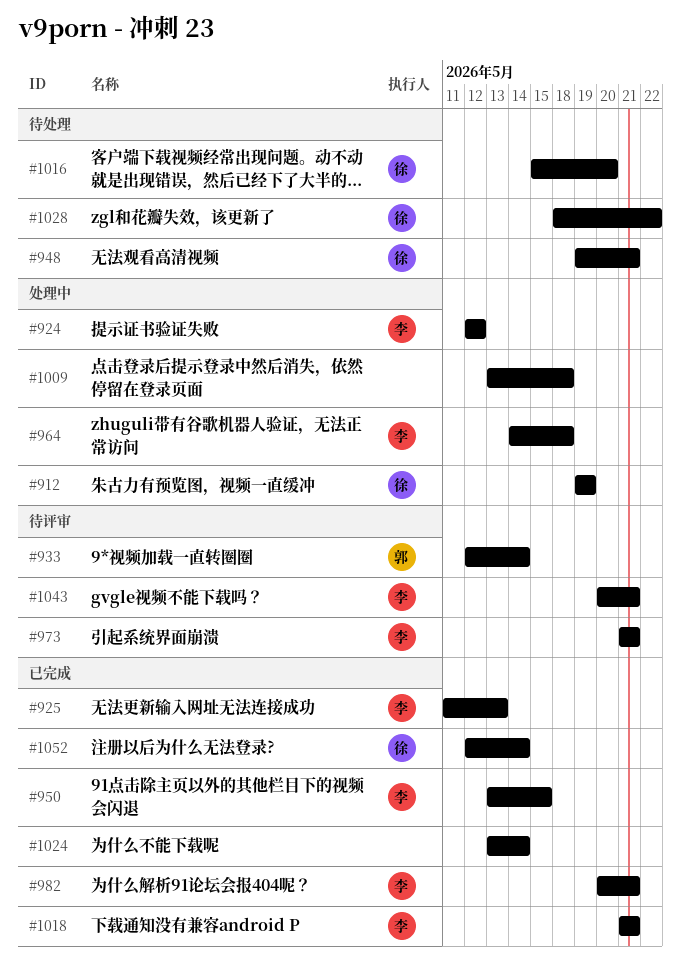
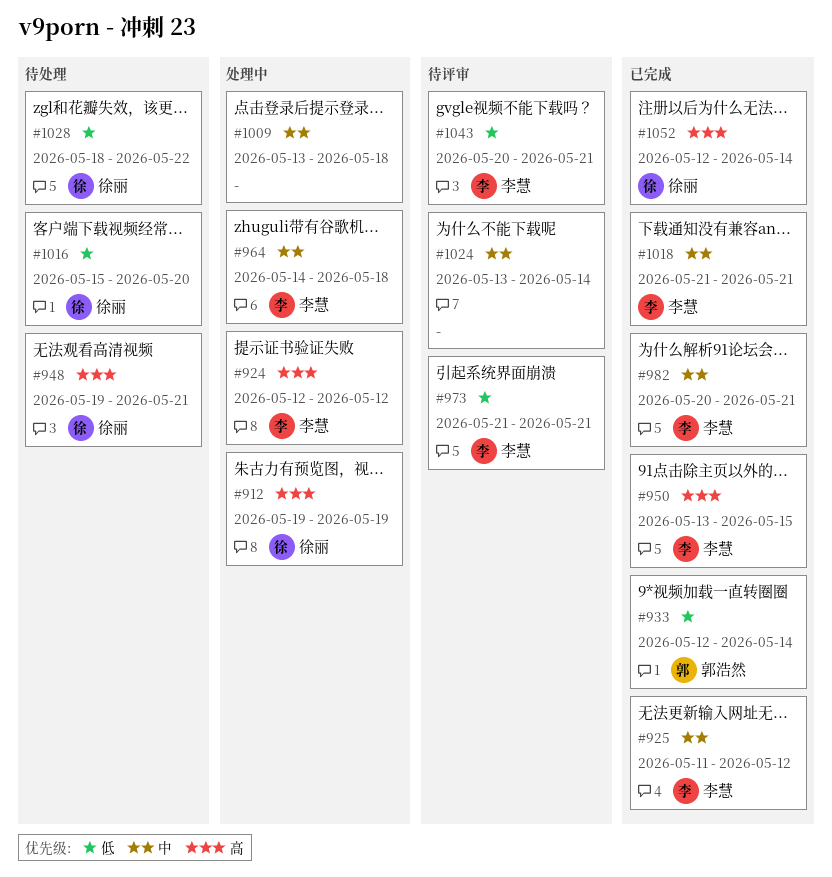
#925, due: May 13 -> May 12
#933, status: 待评审 -> 已完成
#1024, status: 已完成 -> 待评审

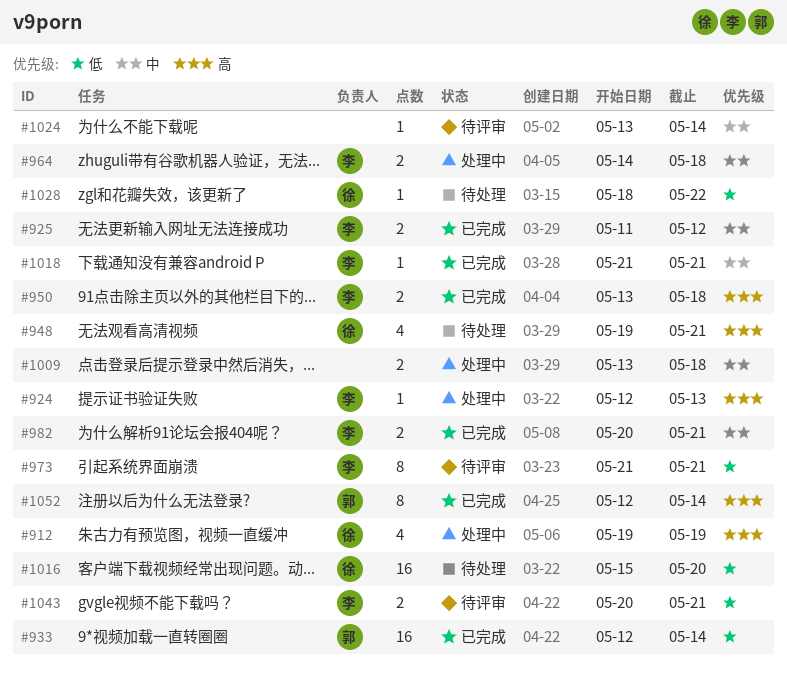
#924, due: May 12 -> May 13
#950, due: May 15 -> May 18
#1052, owner: 徐丽 -> 郭浩然

